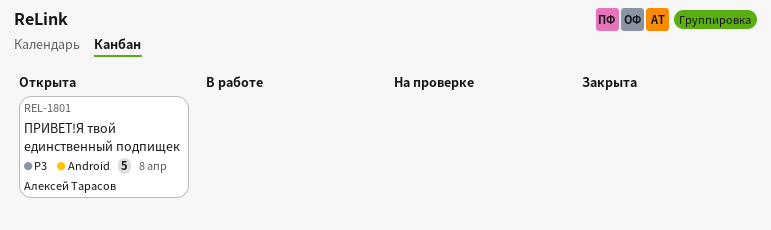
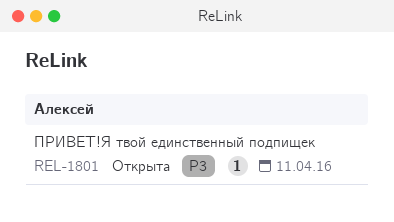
REL-1801, estimate: 5 -> 1
REL-1801, due: Apr 8 -> Apr 11

